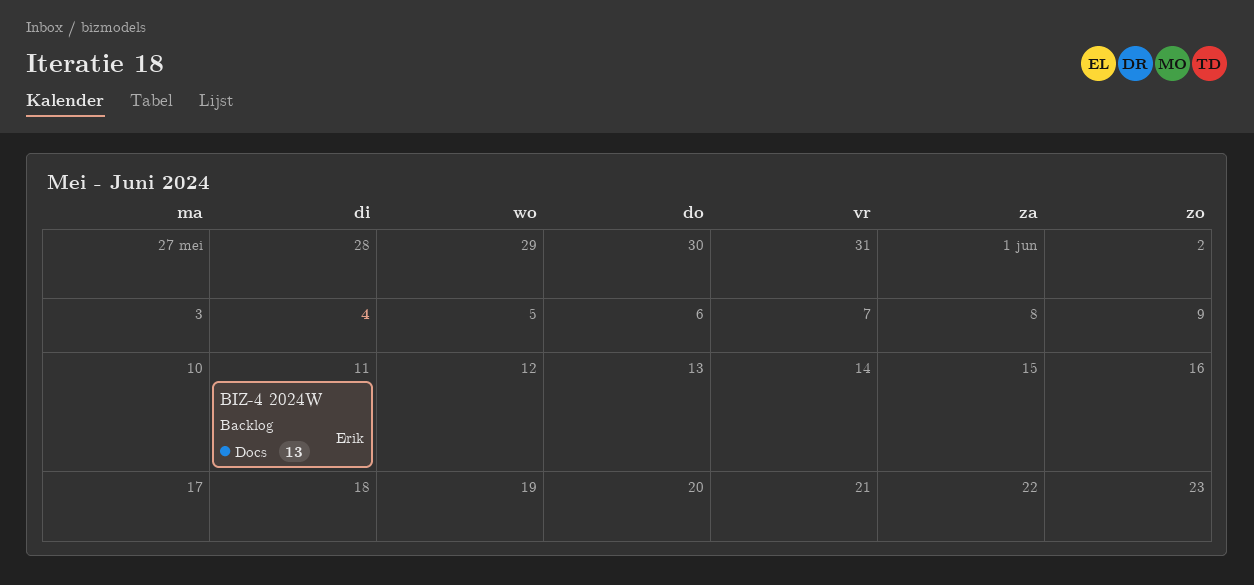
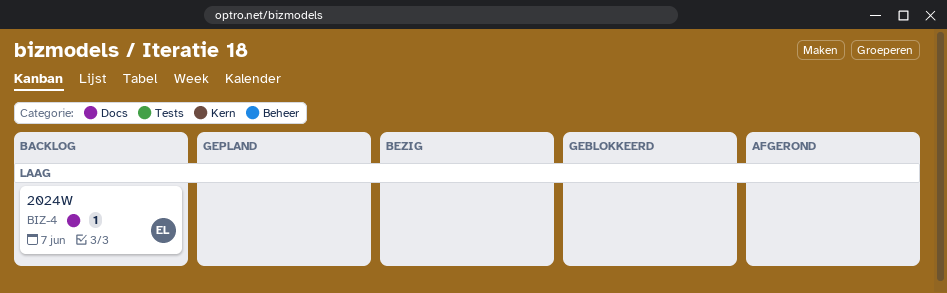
BIZ-4, estimate: 13 -> 1
BIZ-4, due: Jun 11 -> Jun 7

